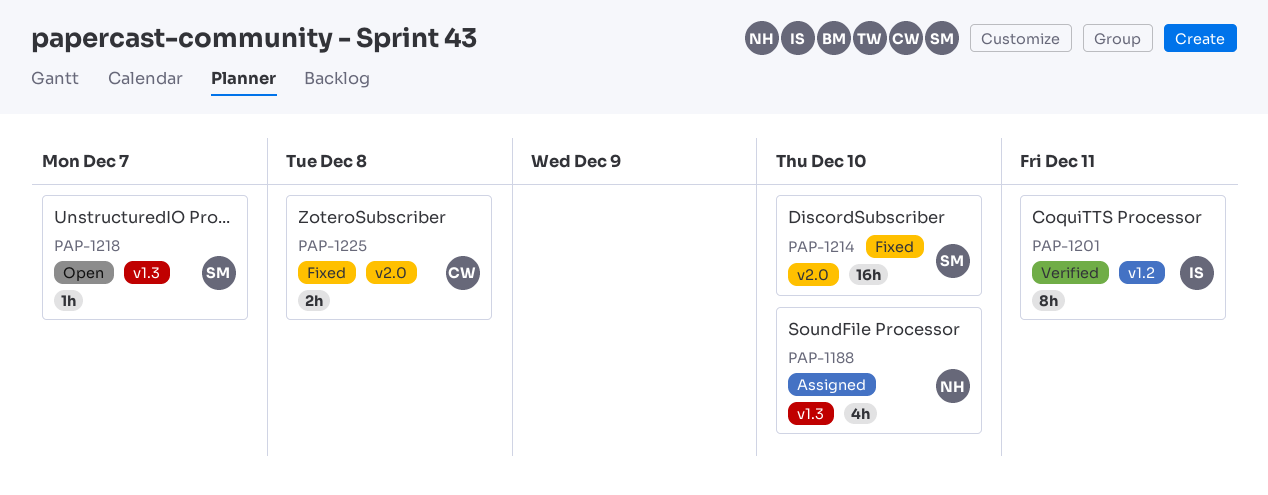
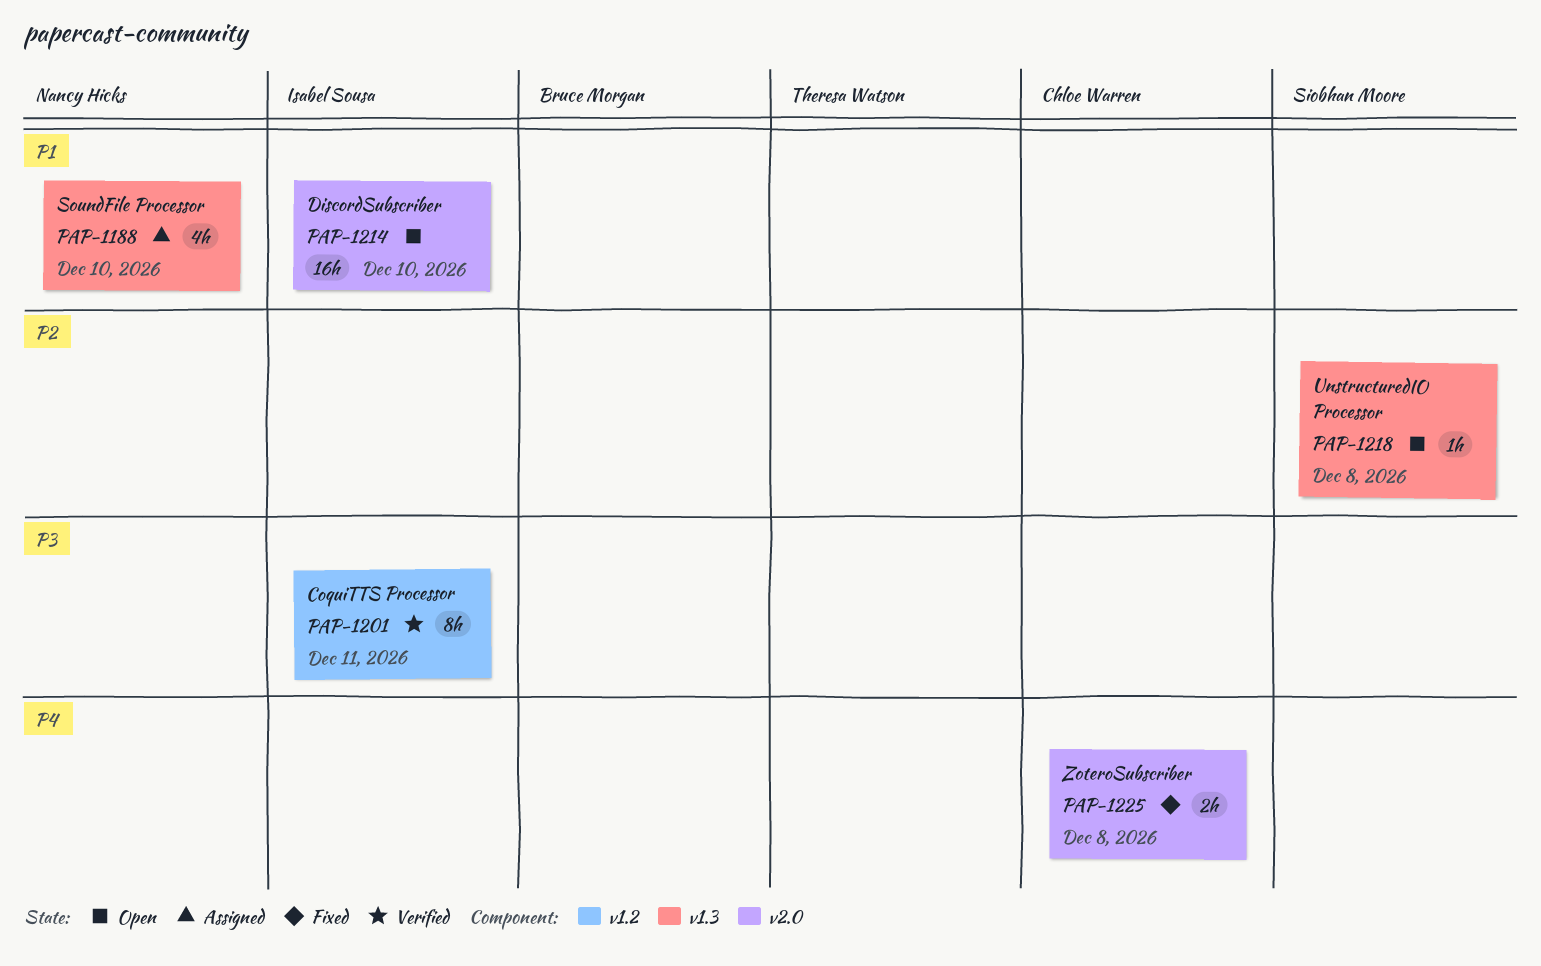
PAP-1214, status: Fixed -> Open
PAP-1214, owner: Siobhan Moore -> Isabel Sousa
PAP-1218, due: Dec 7 -> Dec 8

